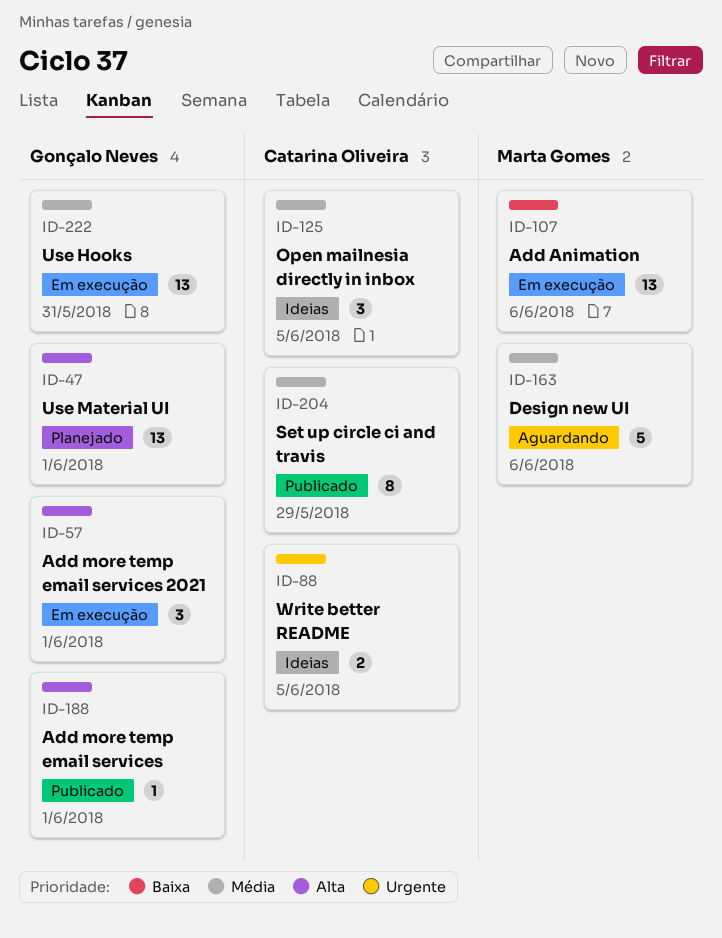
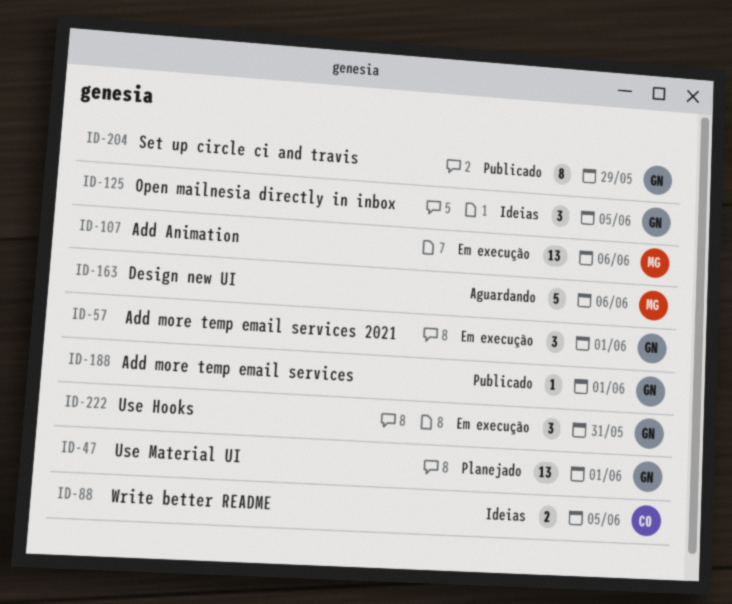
ID-125, owner: Catarina Oliveira -> Gonçalo Neves
ID-204, owner: Catarina Oliveira -> Gonçalo Neves
ID-222, estimate: 13 -> 3

